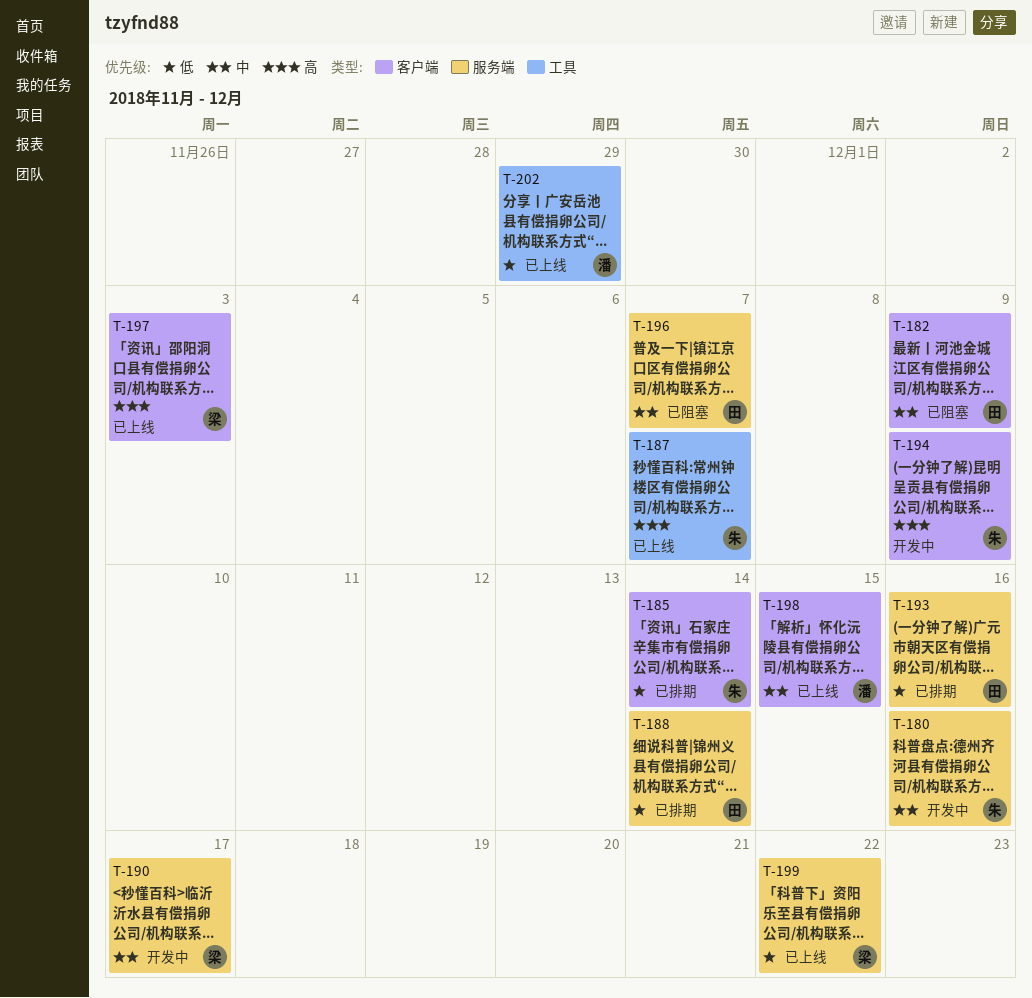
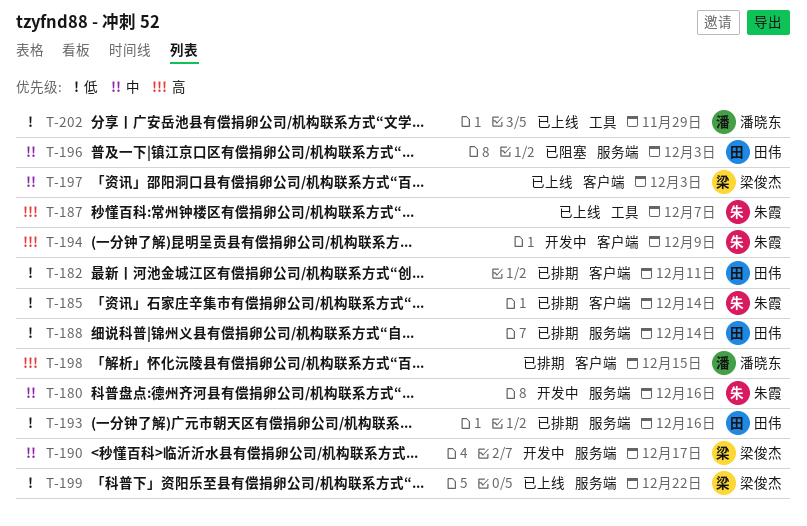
T-182, status: 已阻塞 -> 已排期
T-182, priority: 中 -> 低
T-182, due: Dec 9 -> Dec 11
T-196, due: Dec 7 -> Dec 3
T-197, priority: 高 -> 中
T-198, status: 已上线 -> 已排期
T-198, priority: 中 -> 高

